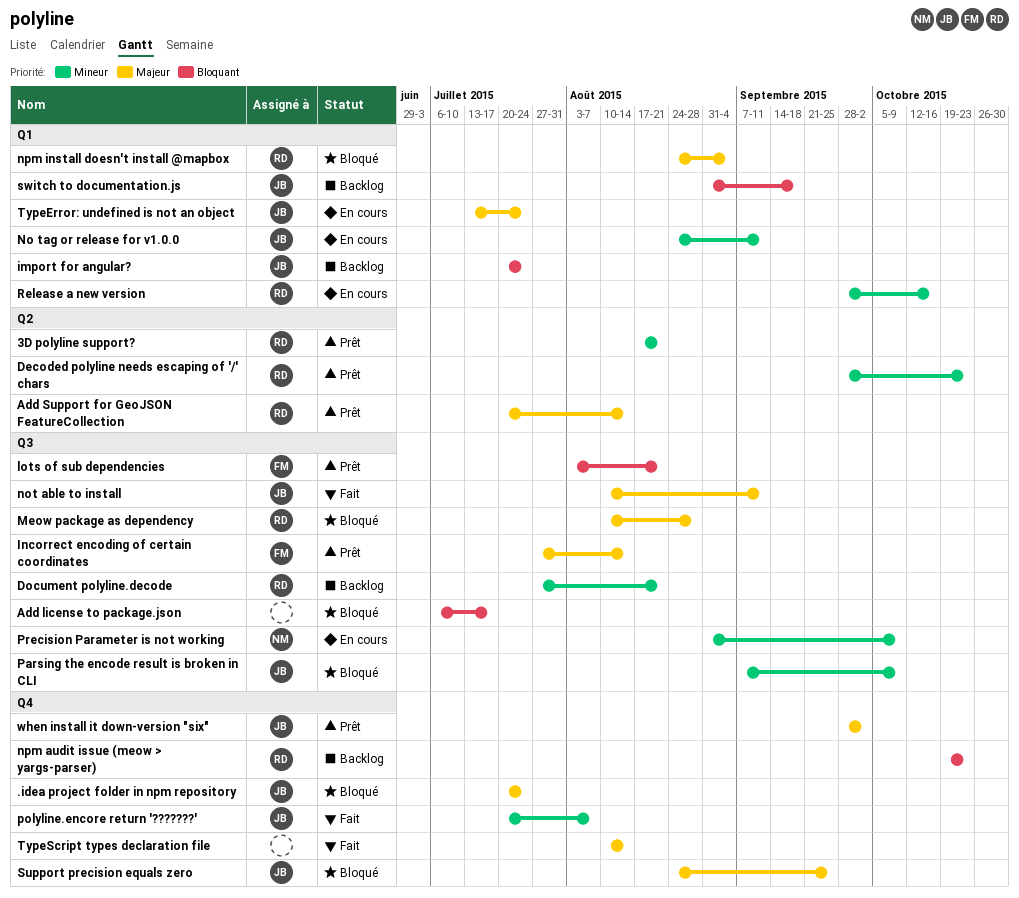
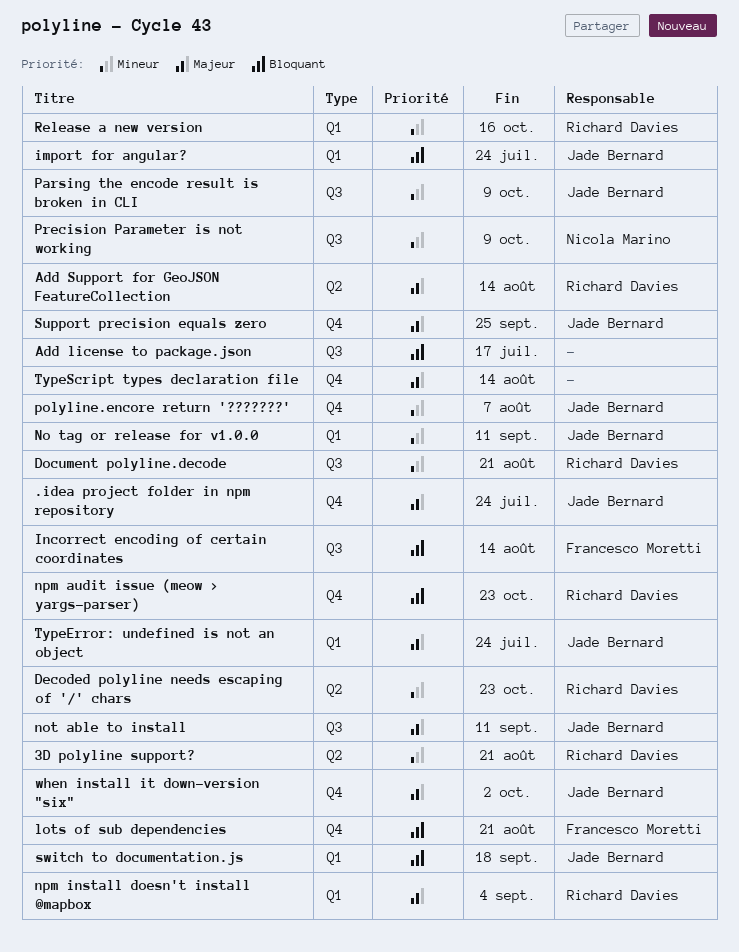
Incorrect encoding of certain coordinates, priority: Majeur -> Bloquant
lots of sub dependencies, label: Q3 -> Q4
Meow package as dependency: present -> none

